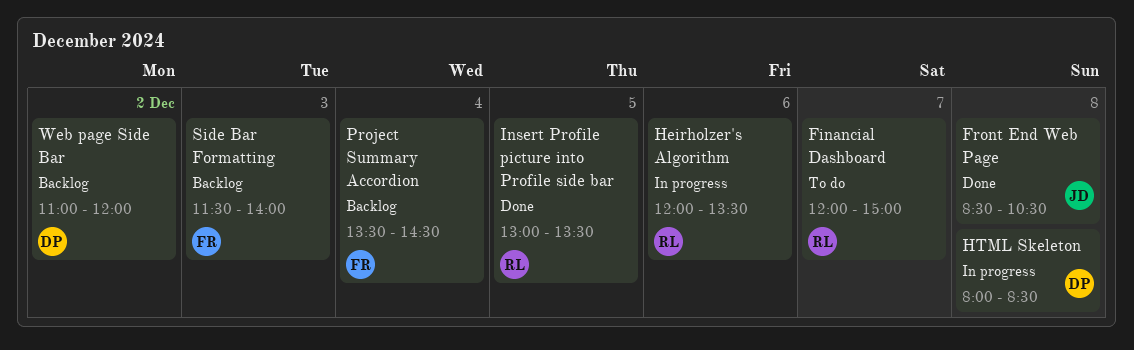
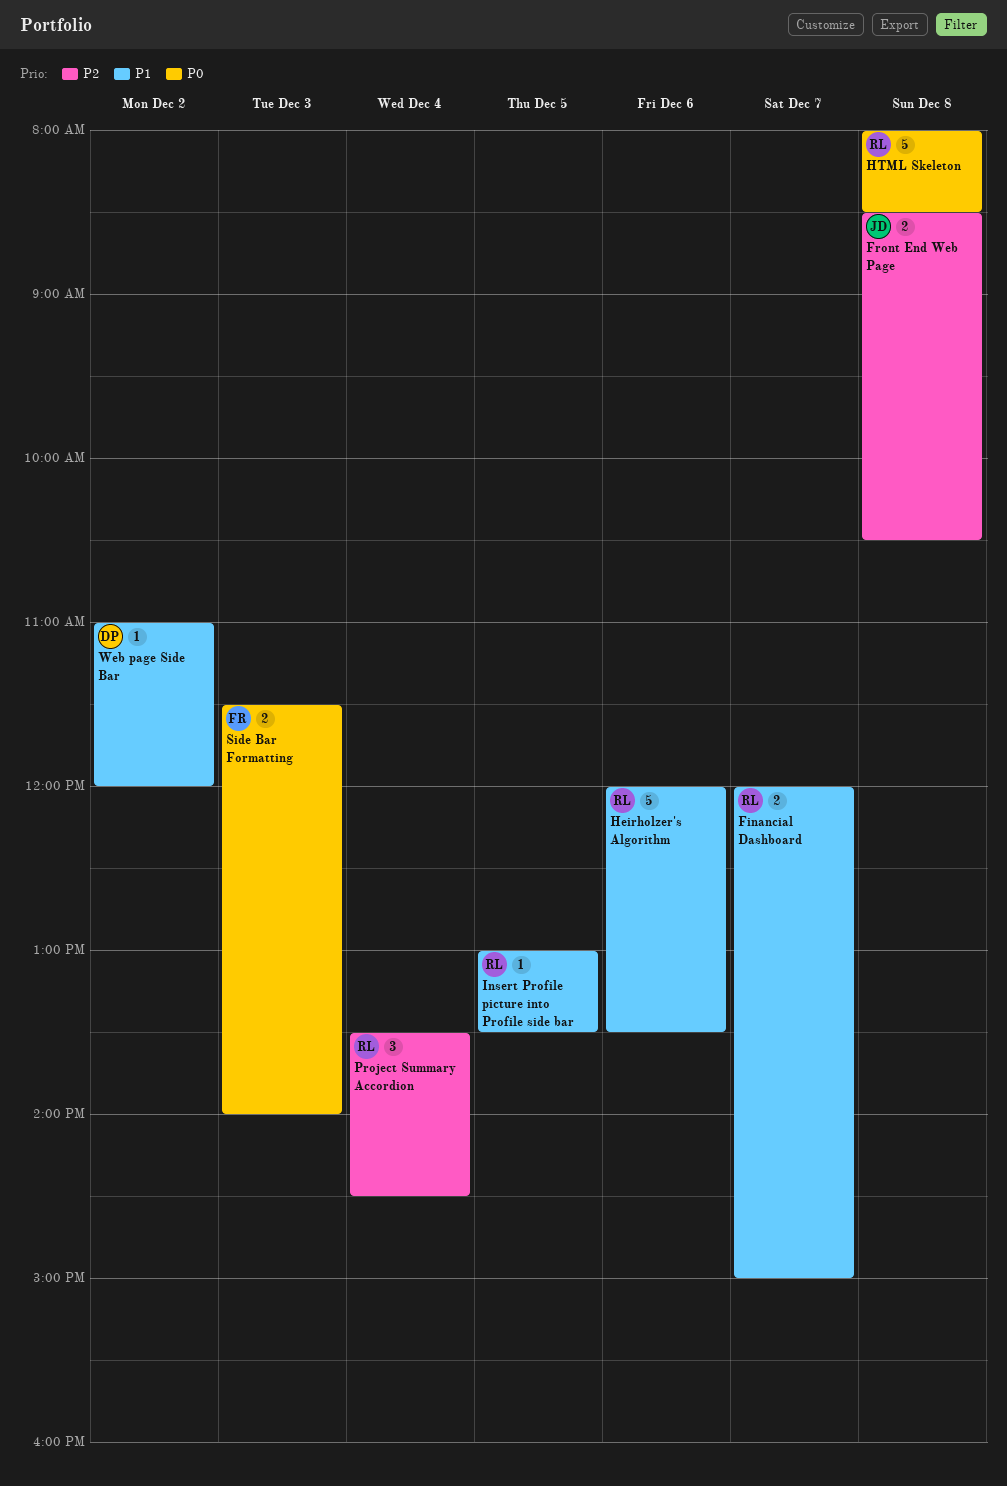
HTML Skeleton, owner: DP -> RL
Project Summary Accordion, owner: FR -> RL

